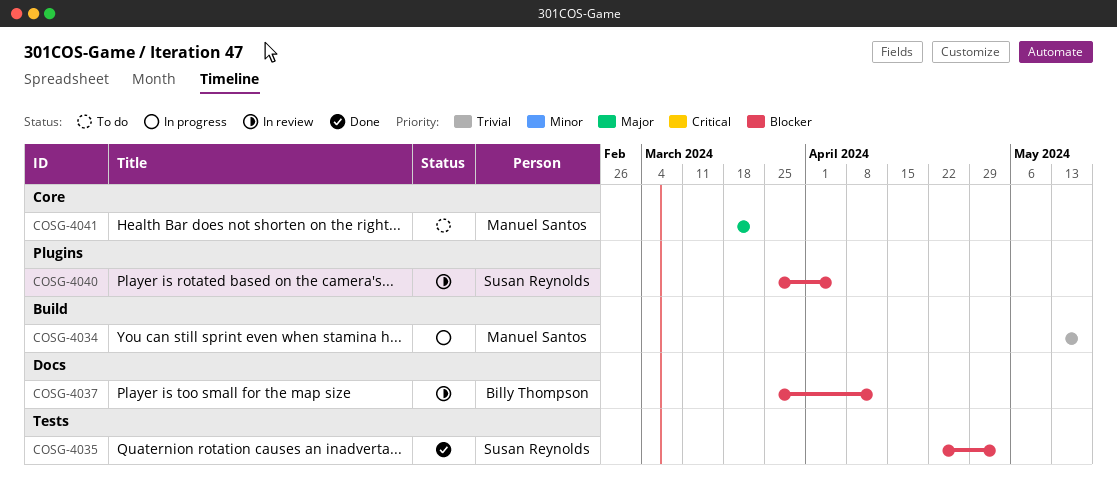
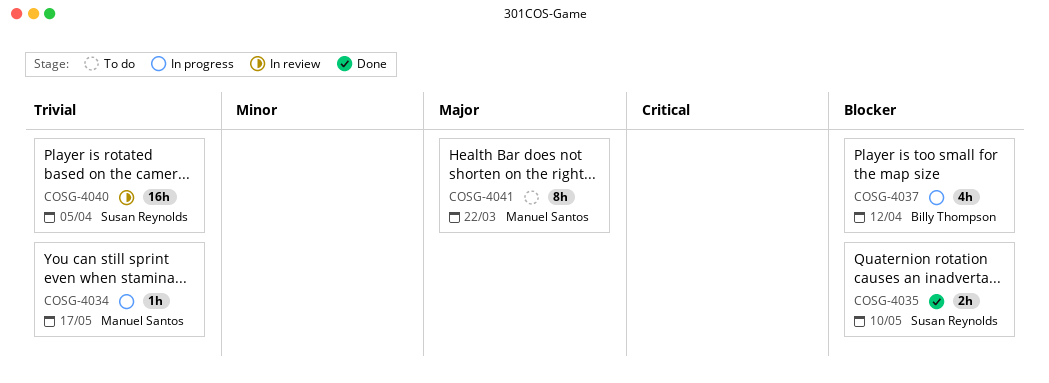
COSG-4035, due: May 3 -> May 10
COSG-4037, status: In review -> In progress
COSG-4040, priority: Blocker -> Trivial

